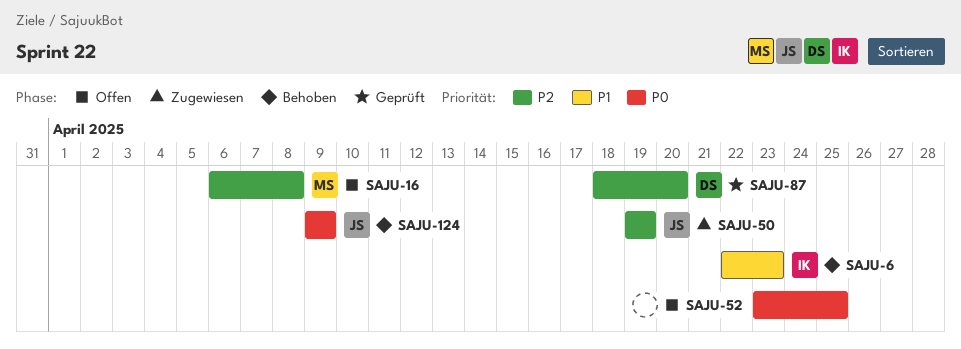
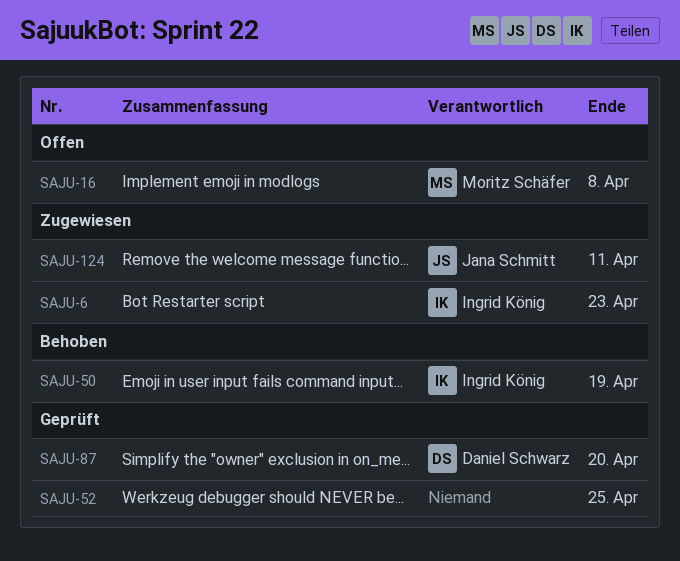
SAJU-6, status: Behoben -> Zugewiesen
SAJU-50, status: Zugewiesen -> Behoben
SAJU-50, owner: Jana Schmitt -> Ingrid König
SAJU-52, status: Offen -> Geprüft
SAJU-124, status: Behoben -> Zugewiesen
SAJU-124, due: Apr 9 -> Apr 11

